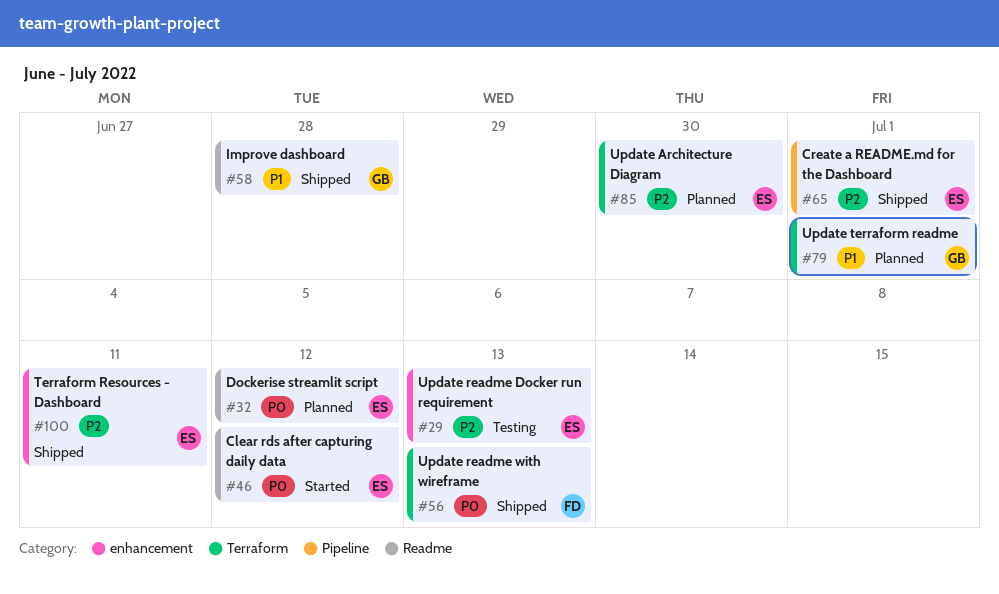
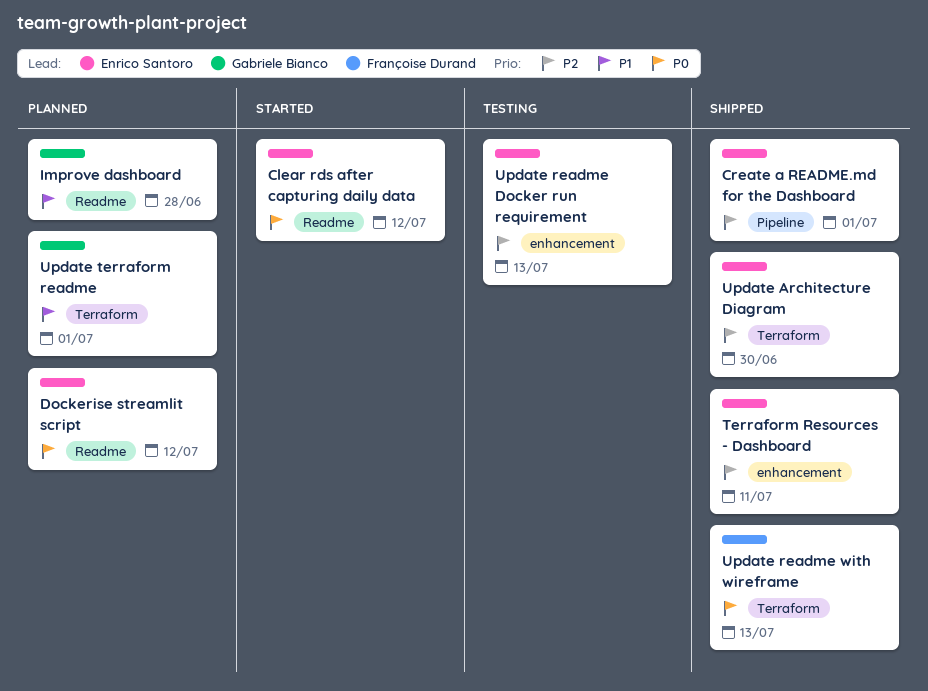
Improve dashboard, status: Shipped -> Planned
Update Architecture Diagram, status: Planned -> Shipped

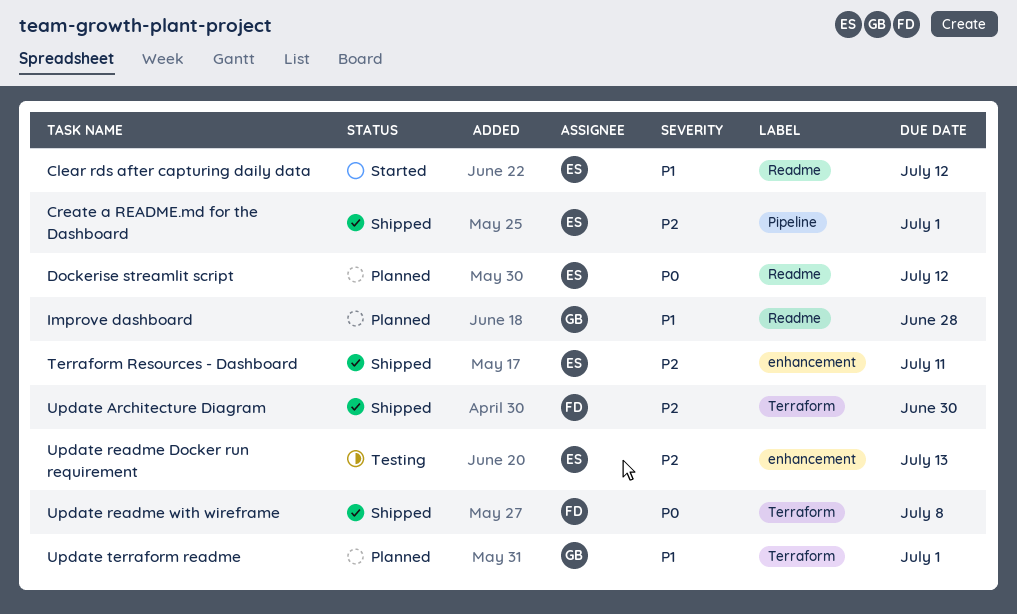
Clear rds after capturing daily data, priority: P0 -> P1
Update Architecture Diagram, owner: Enrico Santoro -> Françoise Durand
Update readme with wireframe, due: Jul 13 -> Jul 8

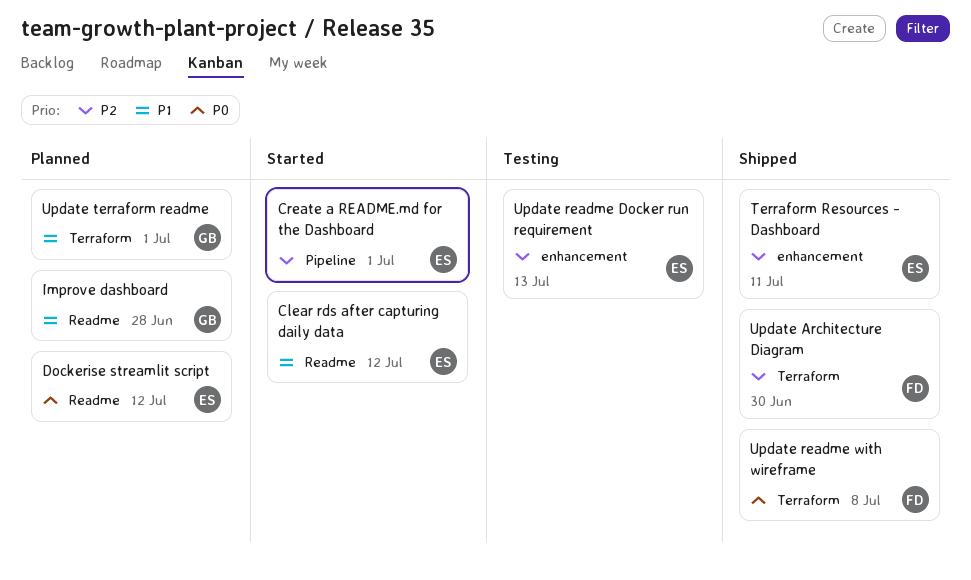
Create a README.md for the Dashboard, status: Shipped -> Started

